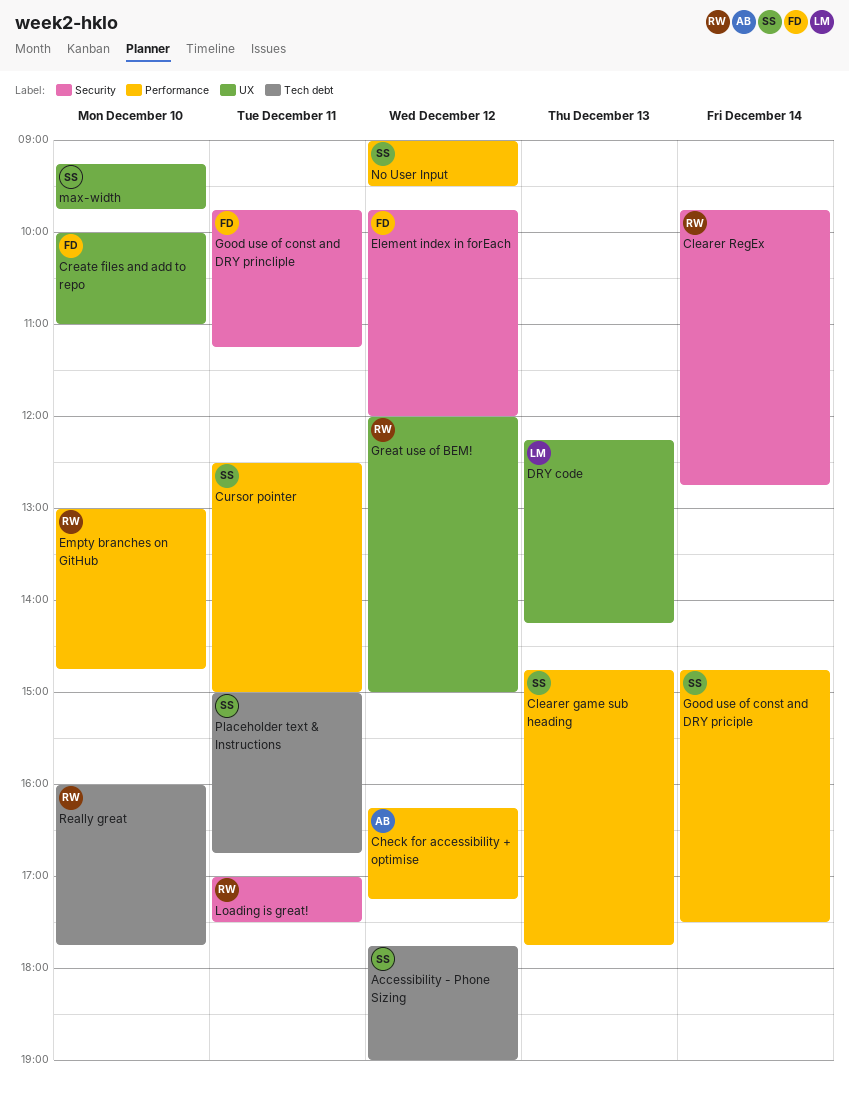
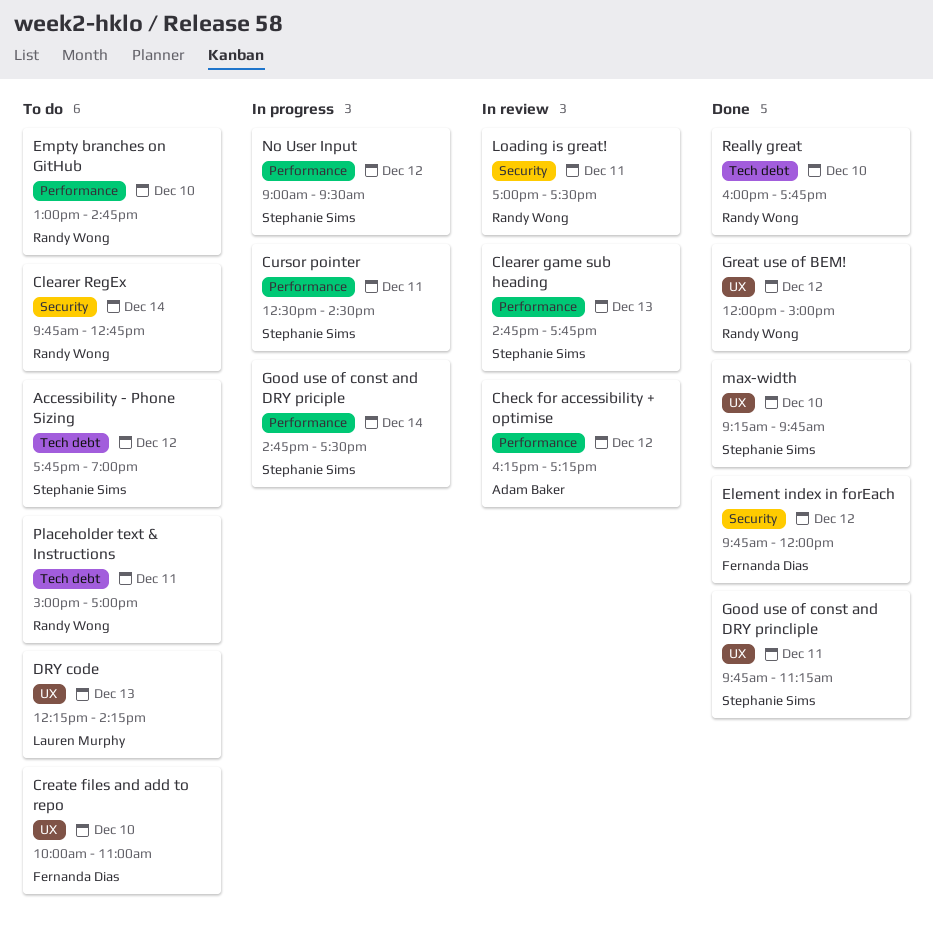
Cursor pointer, ends: 15:00 -> 14:30
Good use of const and DRY princliple, owner: Fernanda Dias -> Stephanie Sims
Good use of const and DRY princliple, label: Security -> UX
Placeholder text & Instructions, owner: Stephanie Sims -> Randy Wong
Placeholder text & Instructions, ends: 16:45 -> 17:00

